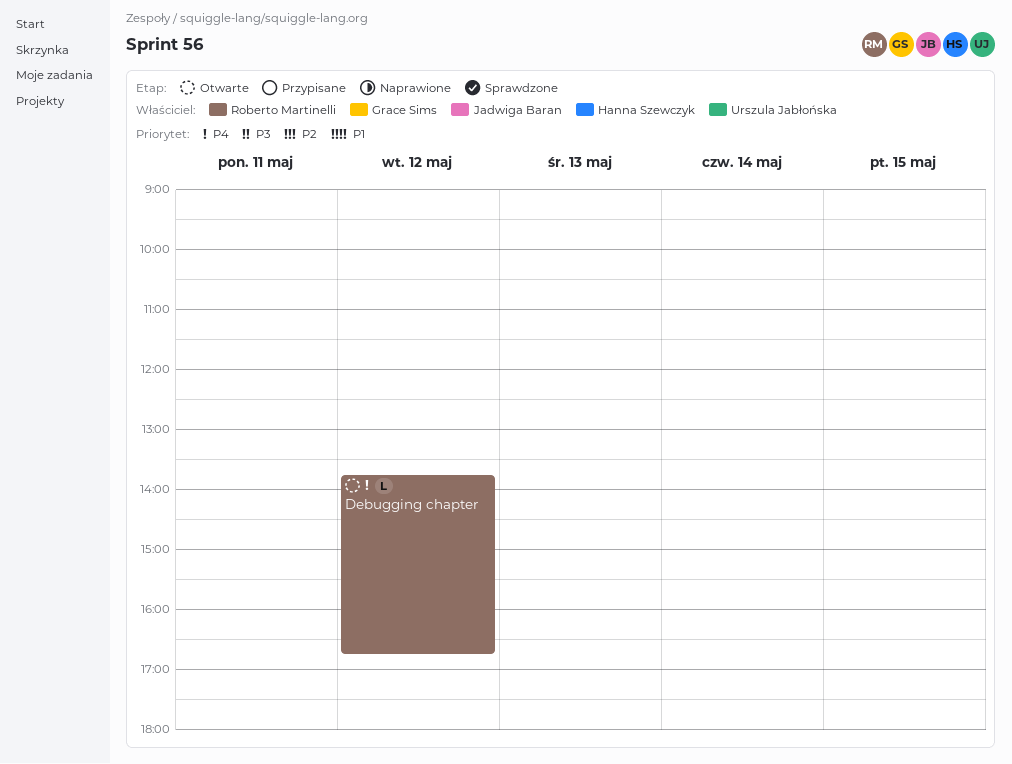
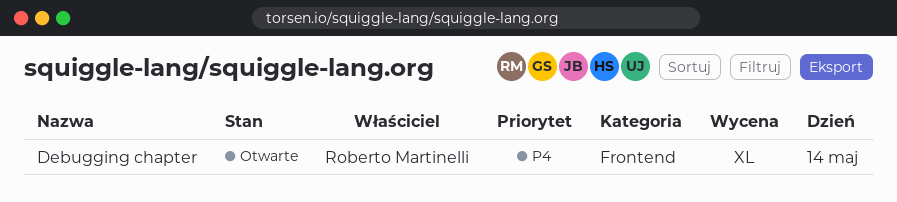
Debugging chapter, estimate: L -> XL
Debugging chapter, day: May 12 -> May 14

